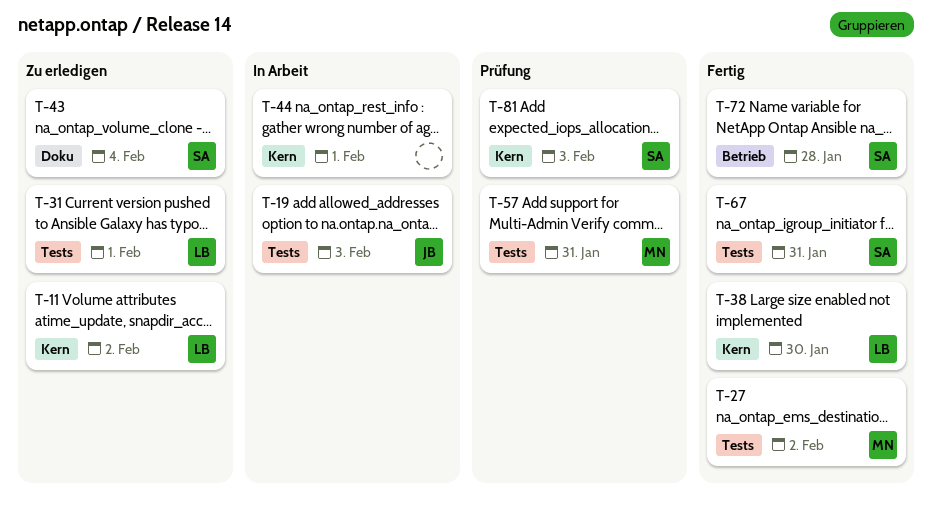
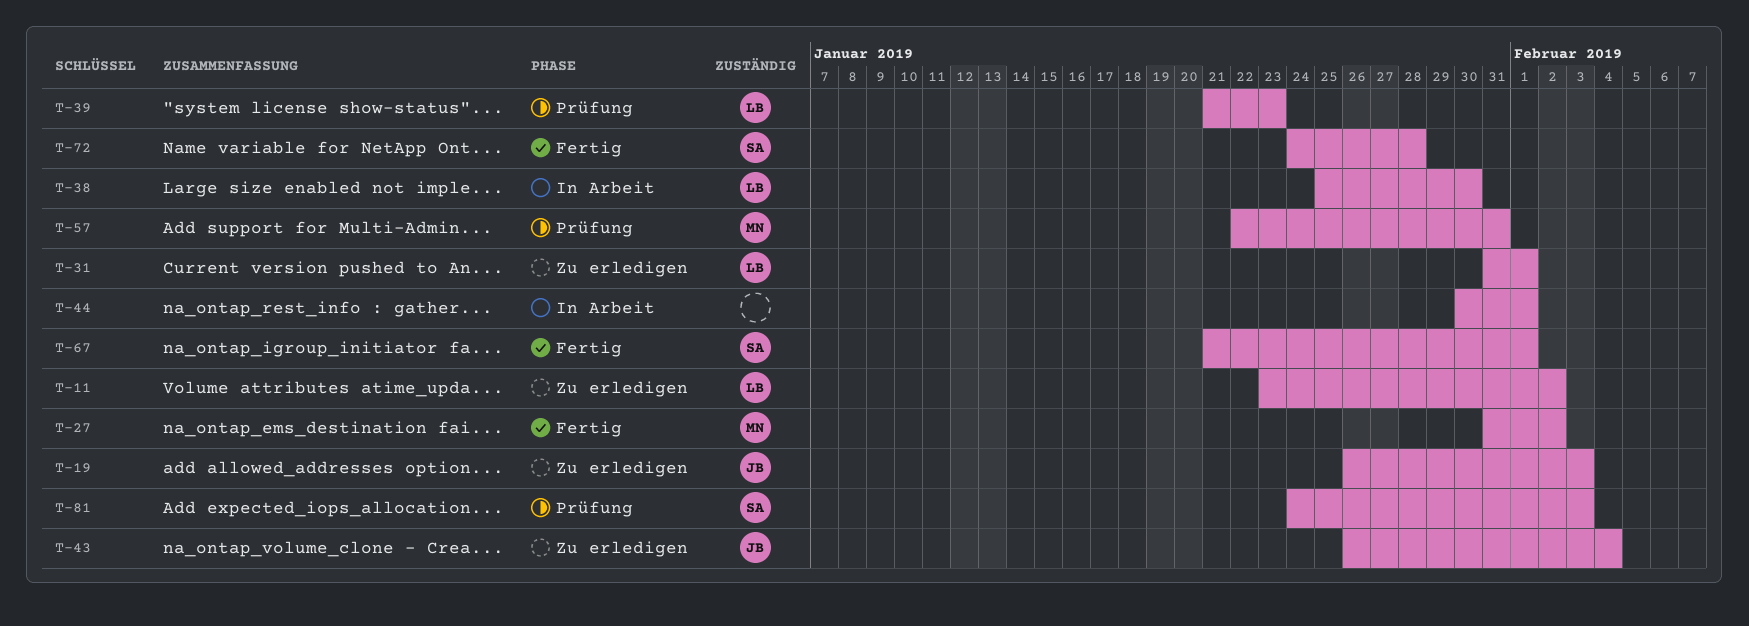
T-19, status: In Arbeit -> Zu erledigen
T-38, status: Fertig -> In Arbeit
T-39: none -> present
T-43, owner: SA -> JB
T-67, due: Jan 31 -> Feb 1

